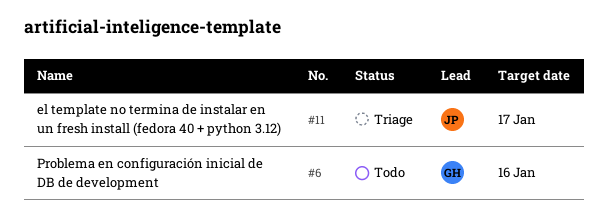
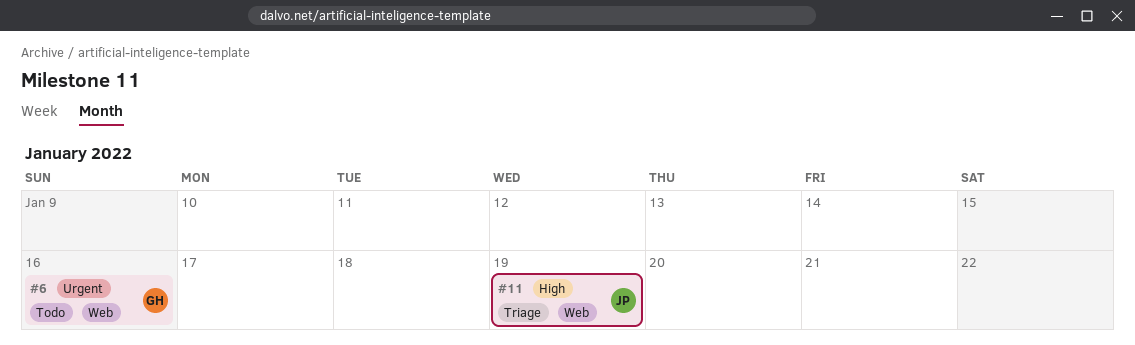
#11, due: Jan 17 -> Jan 19

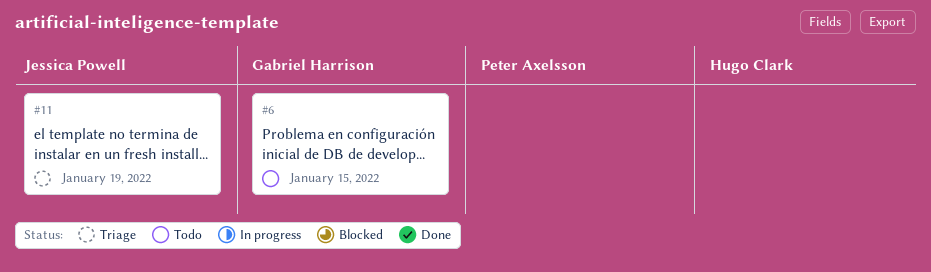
#6, due: Jan 16 -> Jan 15

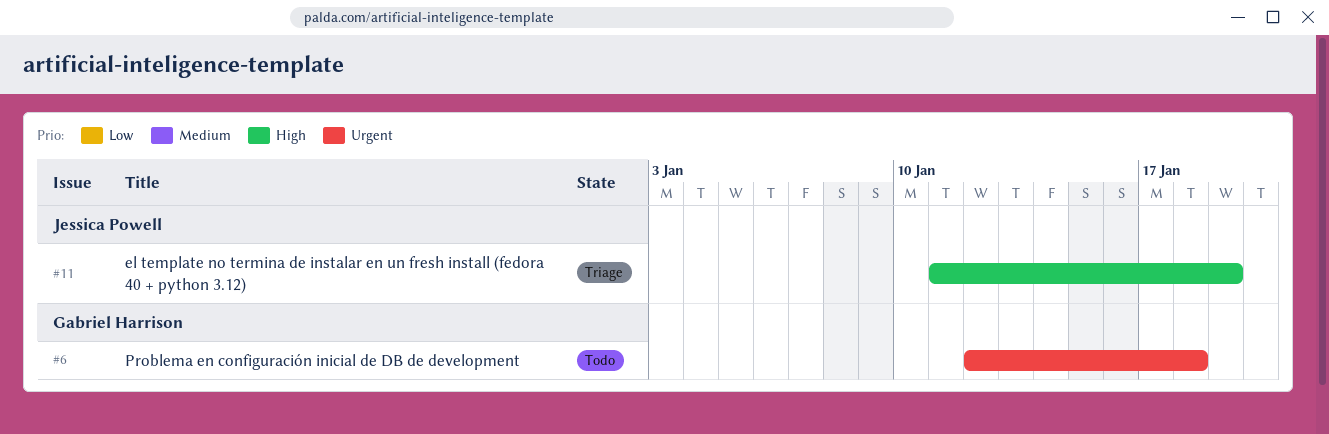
#6, due: Jan 15 -> Jan 18

